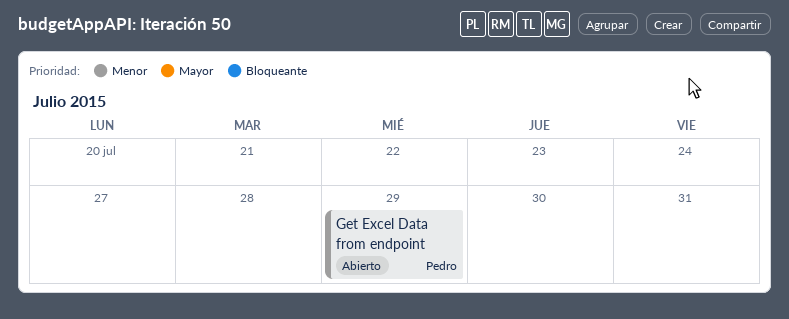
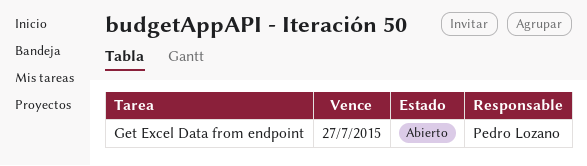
Get Excel Data from endpoint, due: Jul 29 -> Jul 27

